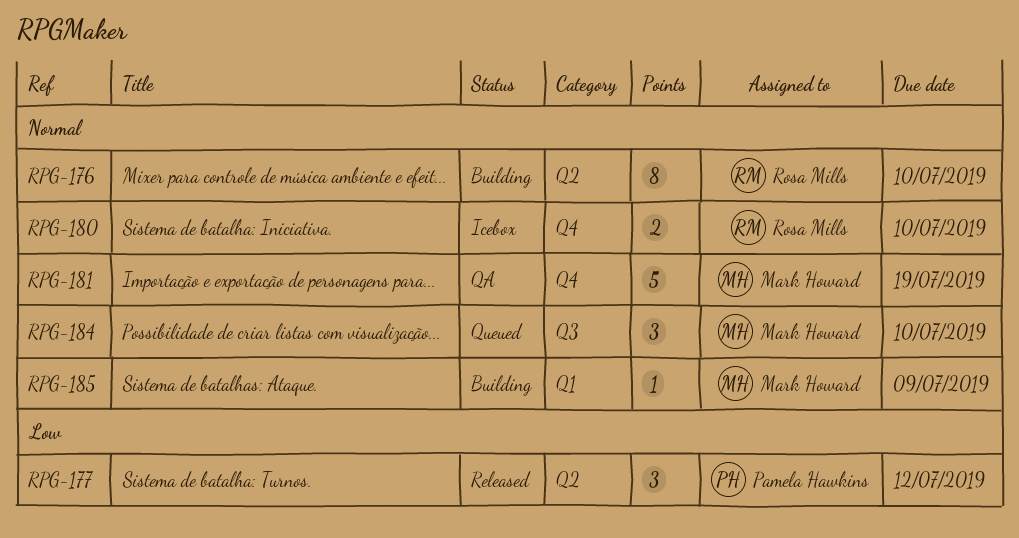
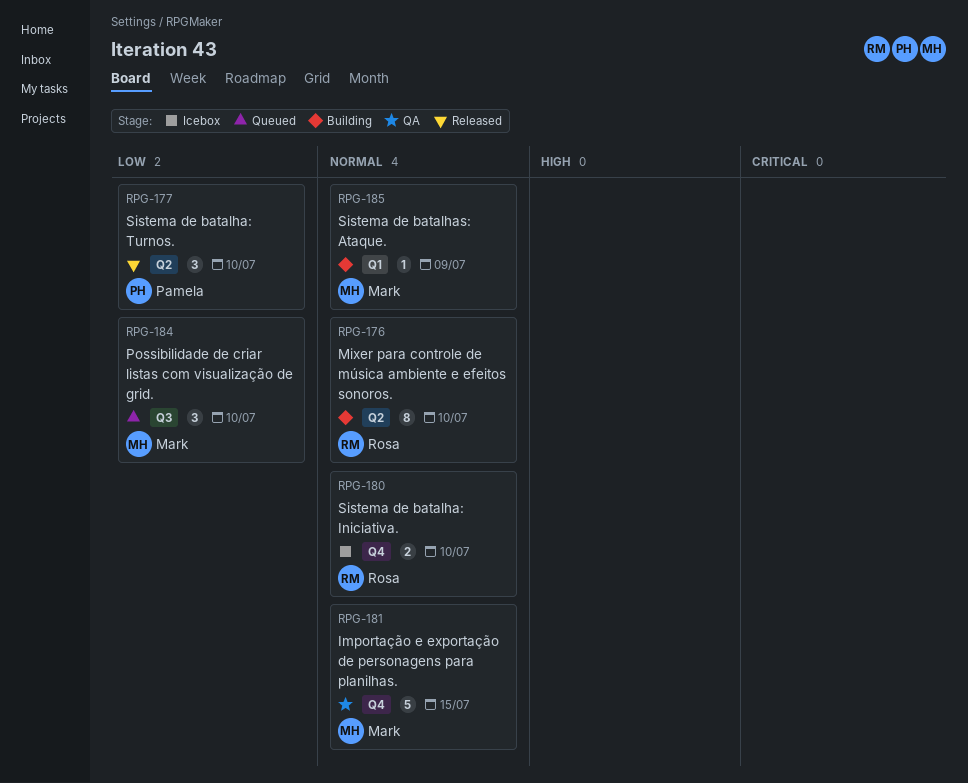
RPG-177, due: Jul 12 -> Jul 10
RPG-181, due: Jul 19 -> Jul 15
RPG-184, priority: Normal -> Low

